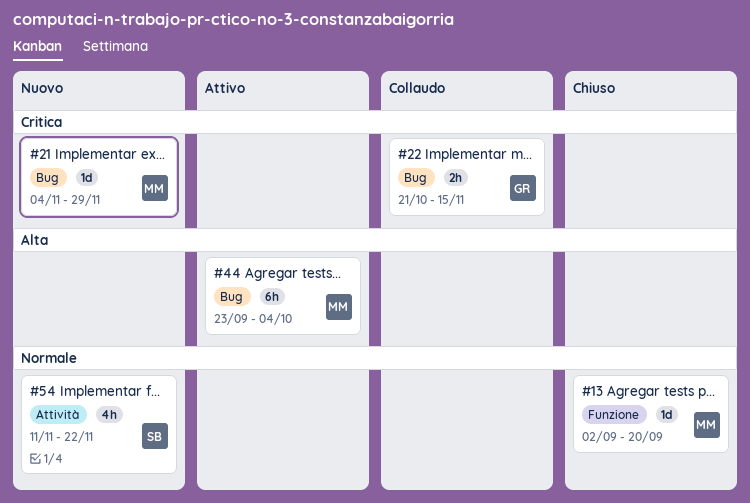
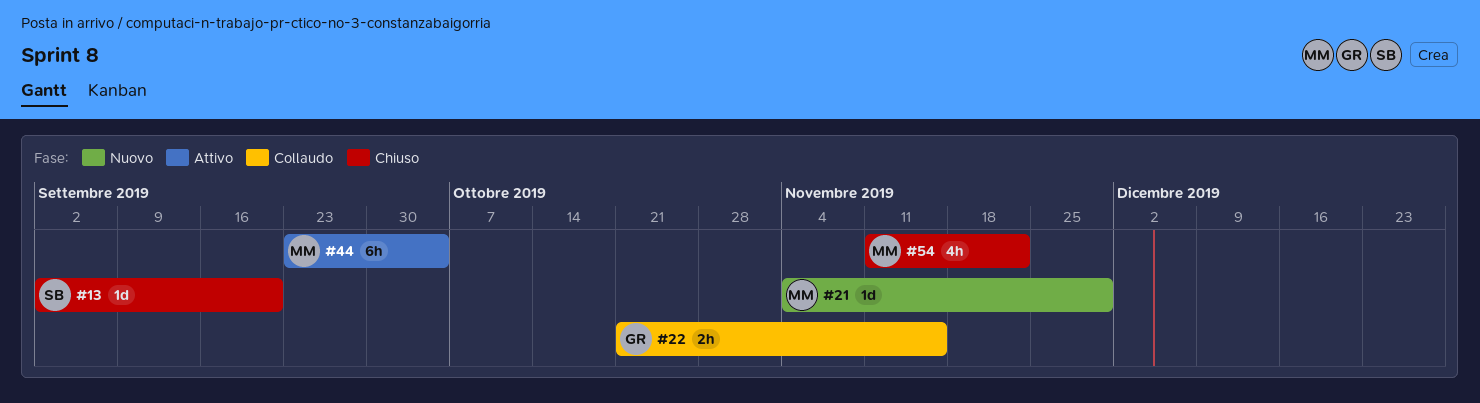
#13, owner: MM -> SB
#54, status: Nuovo -> Chiuso
#54, owner: SB -> MM

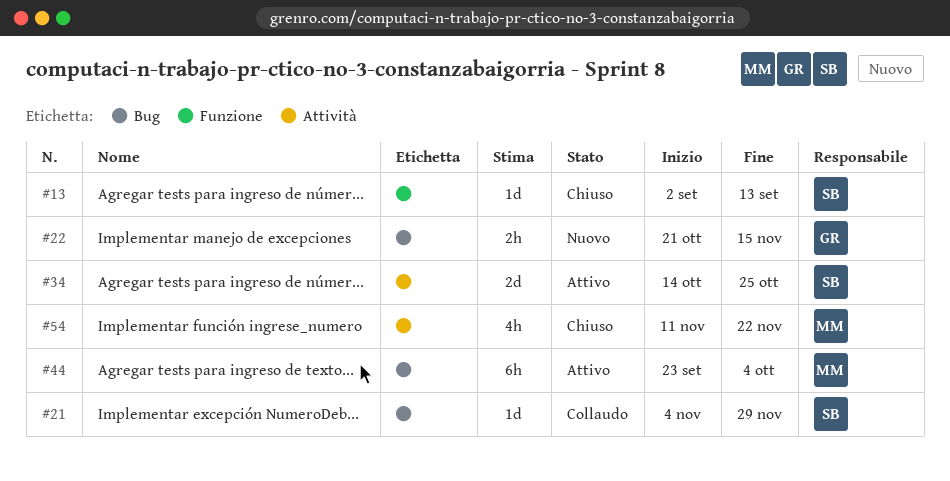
#13, due: Sep 20 -> Sep 13
#21, status: Nuovo -> Collaudo
#21, owner: MM -> SB
#22, status: Collaudo -> Nuovo
#34: none -> present

